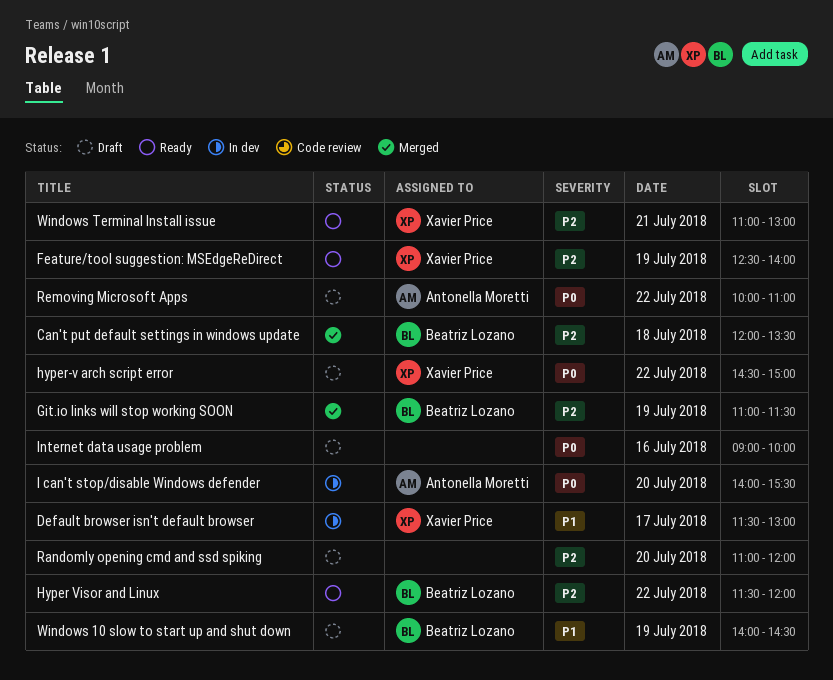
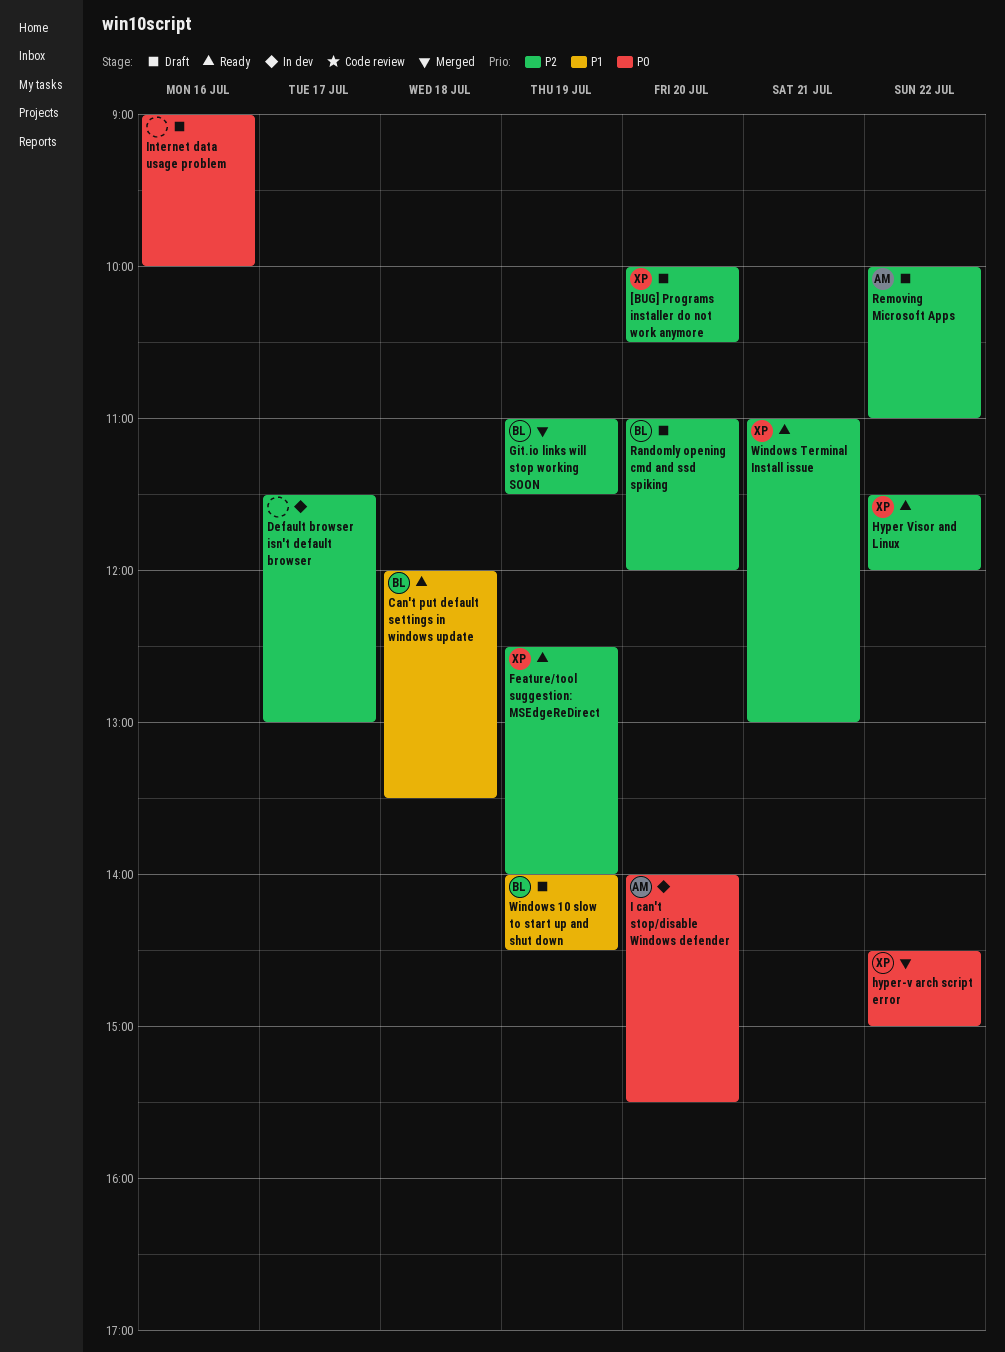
[BUG] Programs installer do not work anymore: none -> present
Can't put default settings in windows update, status: Merged -> Ready
Can't put default settings in windows update, priority: P2 -> P1
Default browser isn't default browser, owner: Xavier Price -> none
Default browser isn't default browser, priority: P1 -> P2
Hyper Visor and Linux, owner: Beatriz Lozano -> Xavier Price
hyper-v arch script error, status: Draft -> Merged
Randomly opening cmd and ssd spiking, owner: none -> Beatriz Lozano
Removing Microsoft Apps, priority: P0 -> P2

